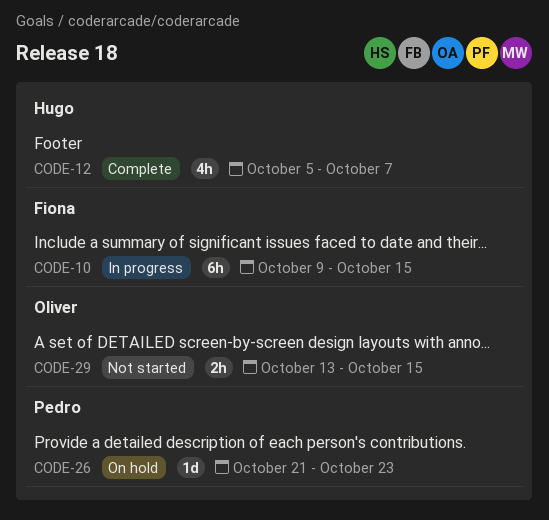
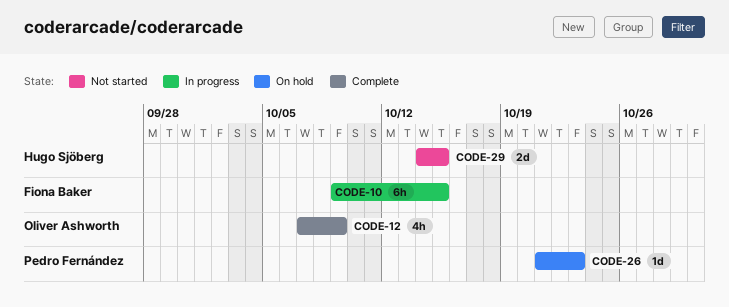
CODE-12, owner: Hugo Sjöberg -> Oliver Ashworth
CODE-12, start: Oct 5 -> Oct 7
CODE-12, due: Oct 7 -> Oct 9
CODE-29, owner: Oliver Ashworth -> Hugo Sjöberg
CODE-29, estimate: 2h -> 2d
CODE-29, start: Oct 13 -> Oct 14

